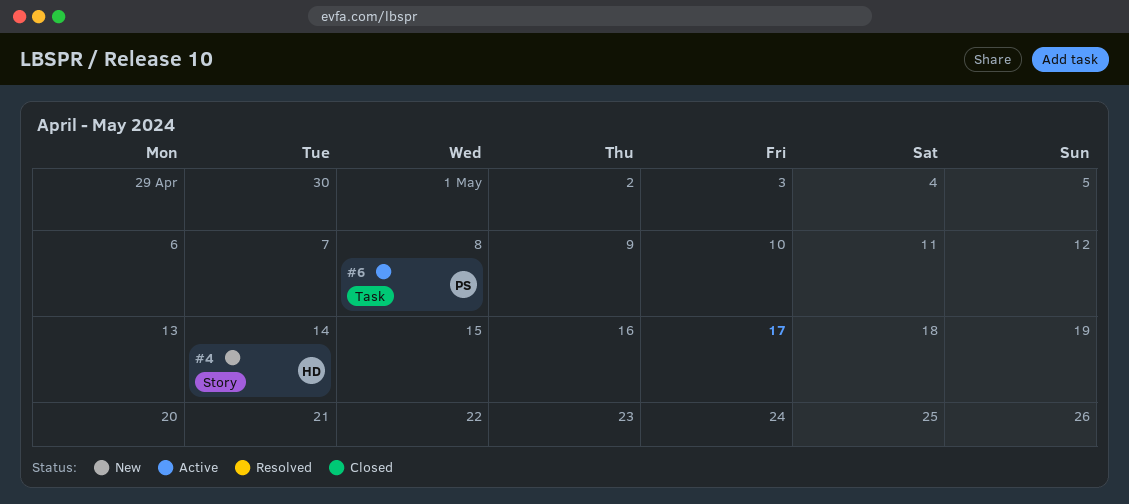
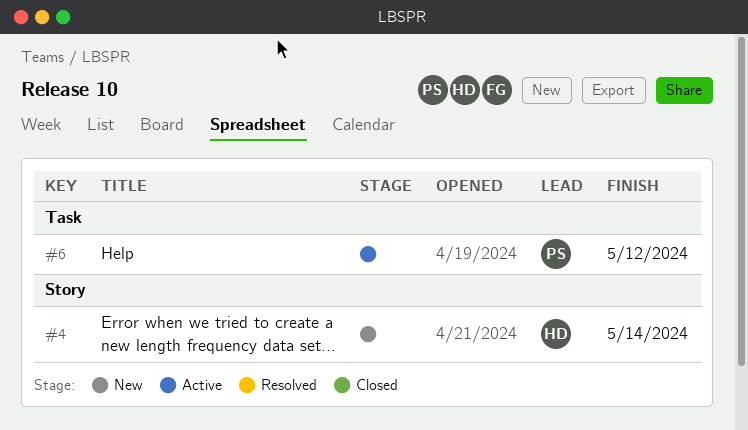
#6, due: May 8 -> May 12

